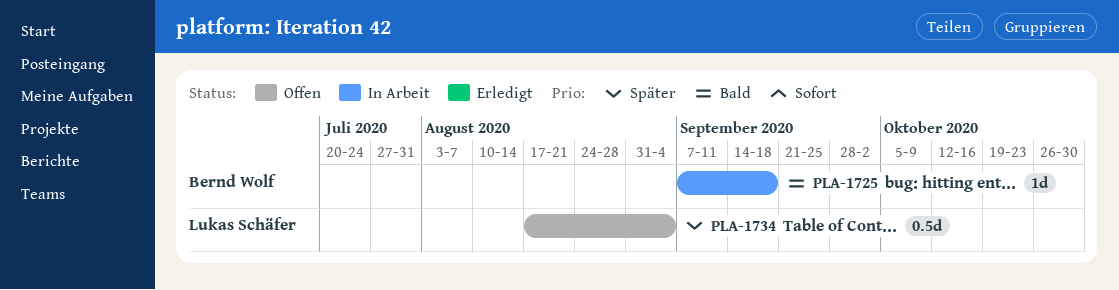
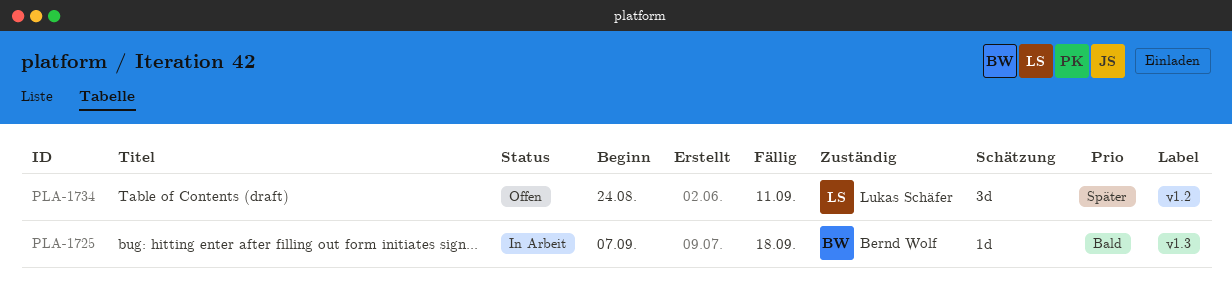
PLA-1734, estimate: 0.5d -> 3d
PLA-1734, start: Aug 17 -> Aug 24
PLA-1734, due: Sep 4 -> Sep 11

